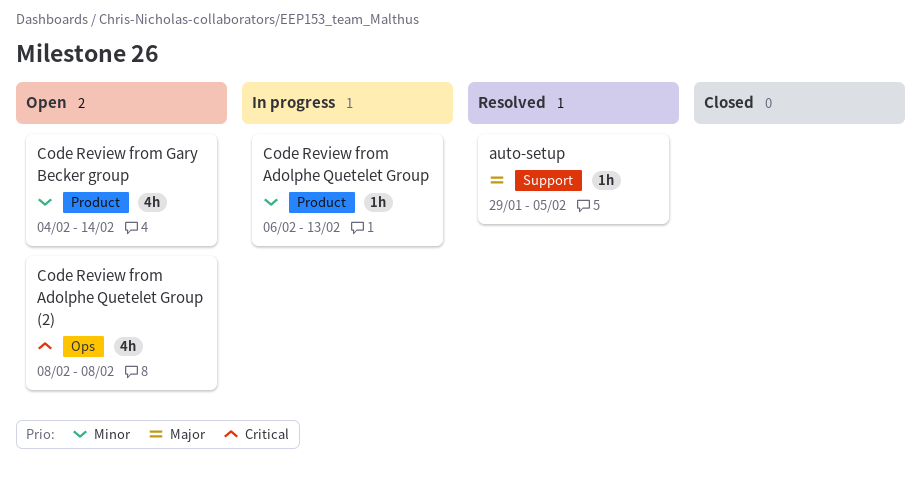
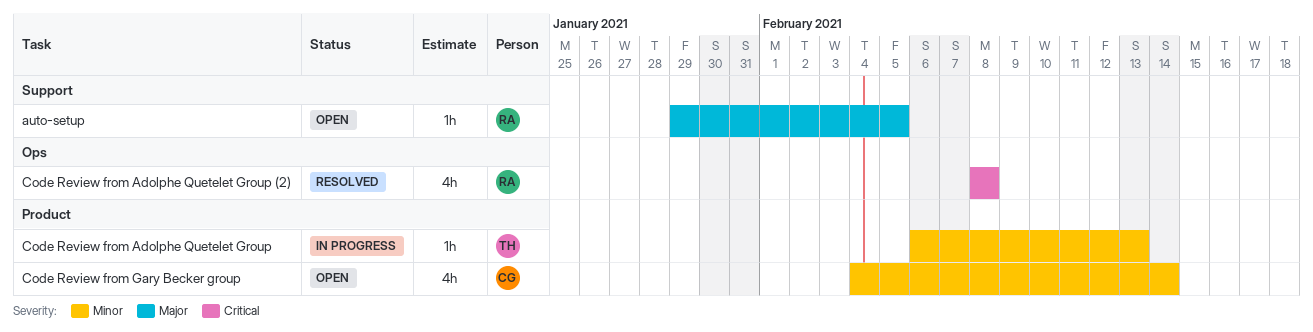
auto-setup, status: Resolved -> Open
Code Review from Adolphe Quetelet Group (2), status: Open -> Resolved

